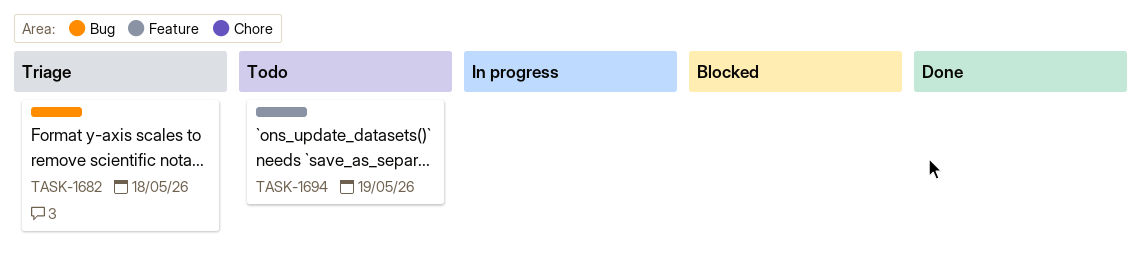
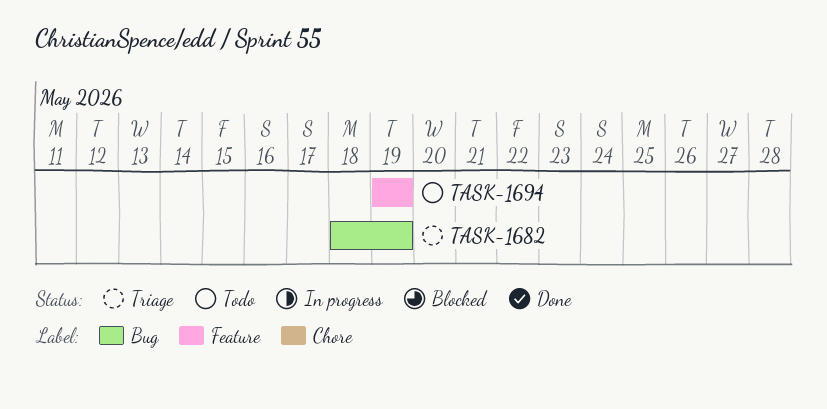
TASK-1682, due: May 18 -> May 19

